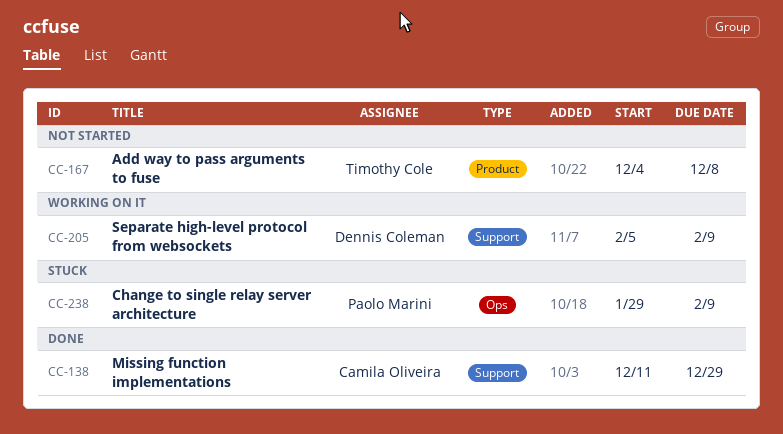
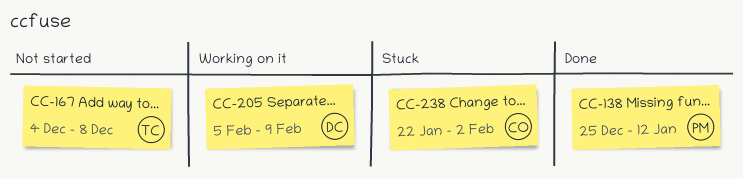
CC-138, owner: Camila Oliveira -> Paolo Marini
CC-138, start: Dec 11 -> Dec 25
CC-138, due: Dec 29 -> Jan 12
CC-238, owner: Paolo Marini -> Camila Oliveira
CC-238, start: Jan 29 -> Jan 22
CC-238, due: Feb 9 -> Feb 2

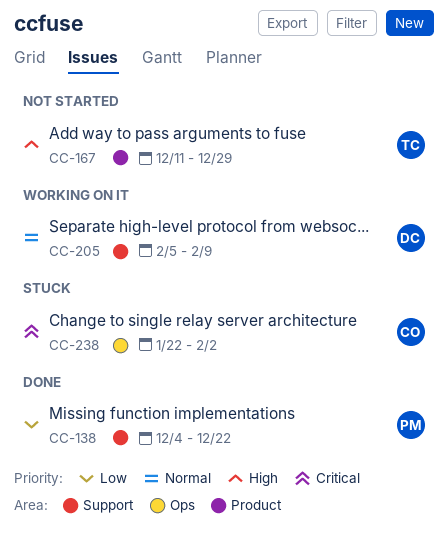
CC-138, start: Dec 25 -> Dec 4
CC-138, due: Jan 12 -> Dec 22
CC-167, start: Dec 4 -> Dec 11
CC-167, due: Dec 8 -> Dec 29

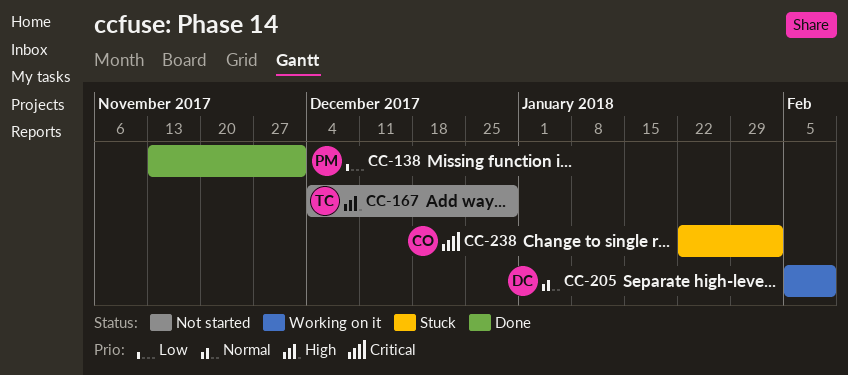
CC-138, start: Dec 4 -> Nov 13
CC-138, due: Dec 22 -> Dec 1
CC-167, start: Dec 11 -> Dec 4

